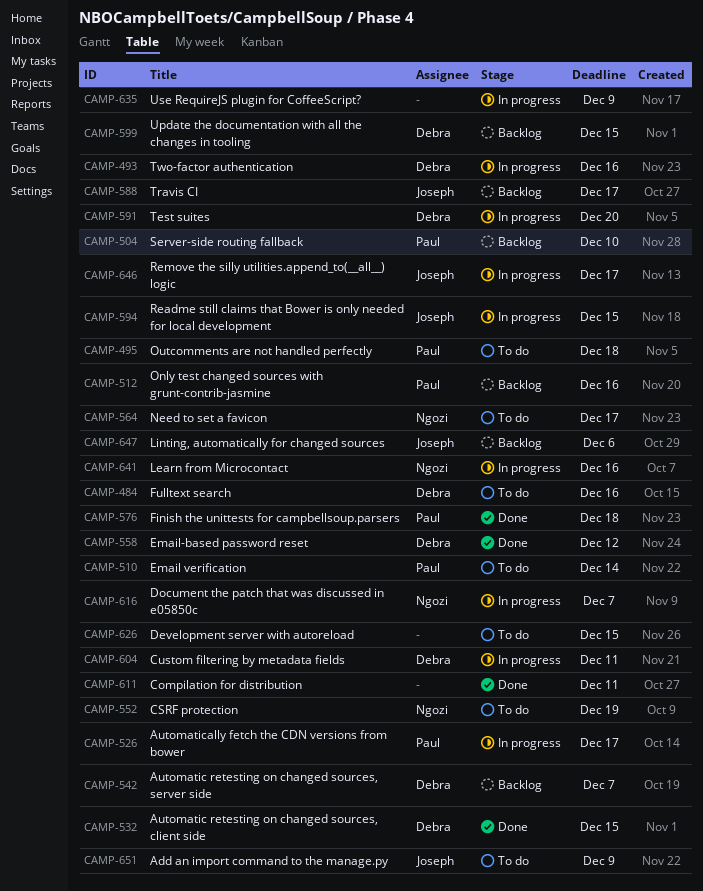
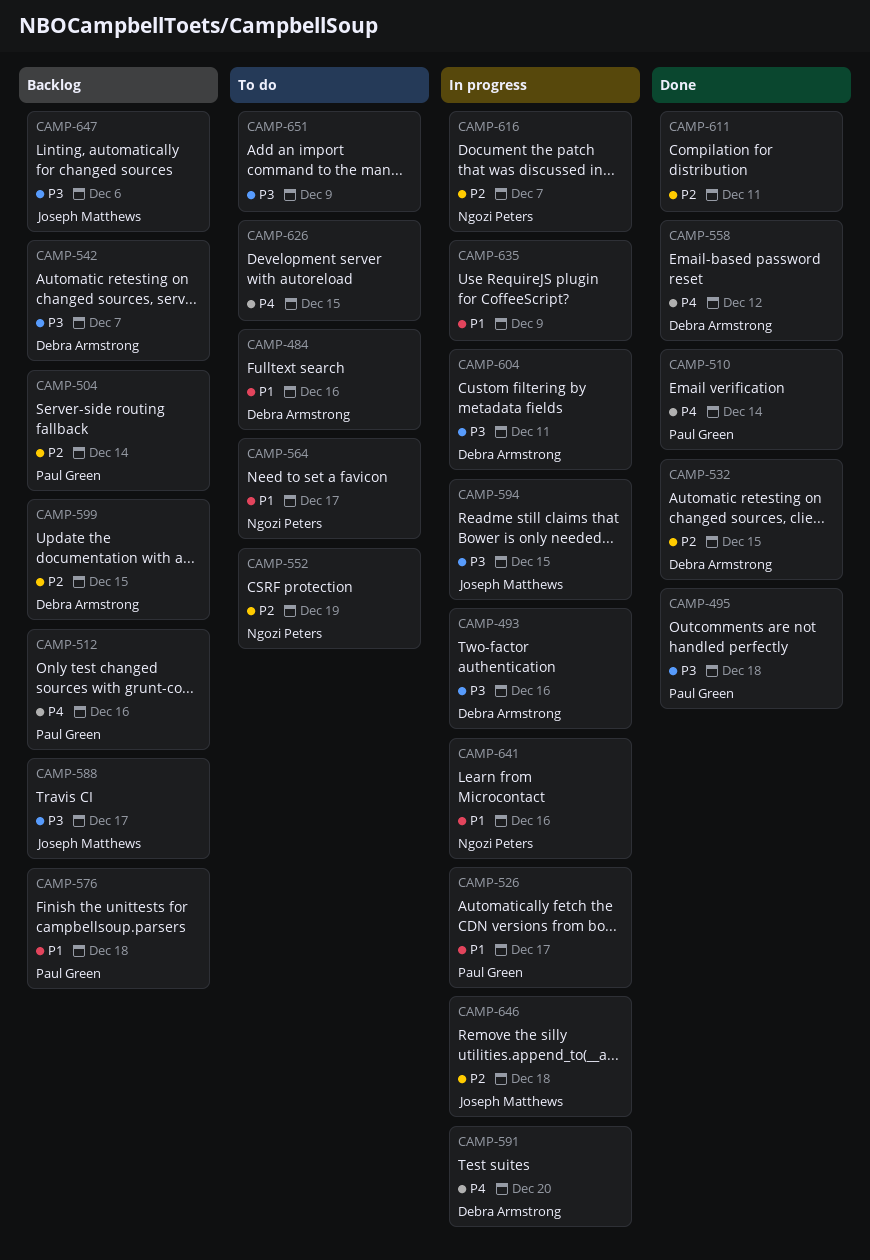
CAMP-495, status: To do -> Done
CAMP-504, due: Dec 10 -> Dec 14
CAMP-510, status: To do -> Done
CAMP-576, status: Done -> Backlog
CAMP-646, due: Dec 17 -> Dec 18
CAMP-651, owner: Joseph Matthews -> none

